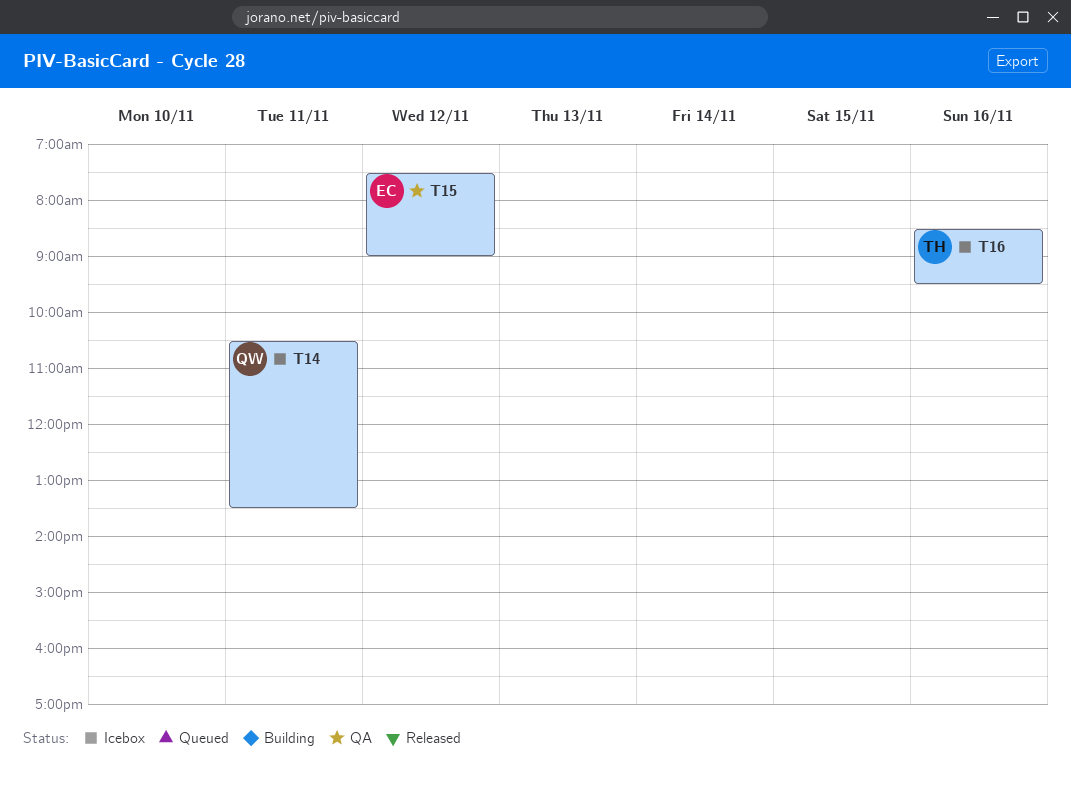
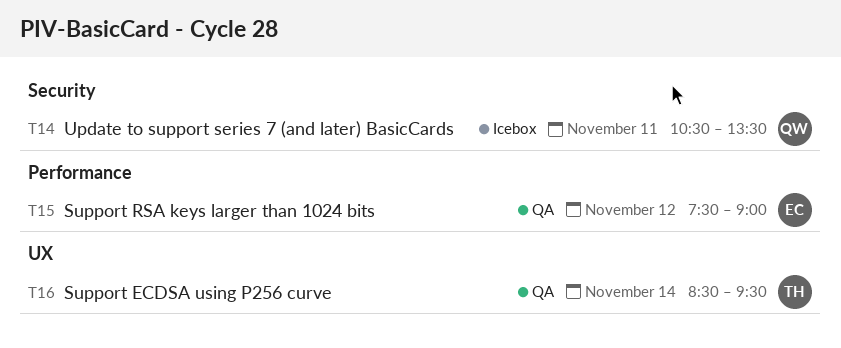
T16, status: Icebox -> QA
T16, day: Nov 16 -> Nov 14

